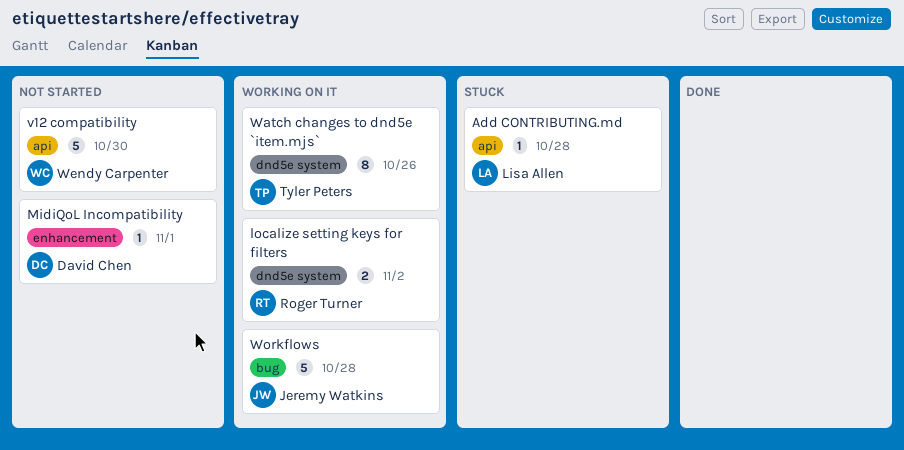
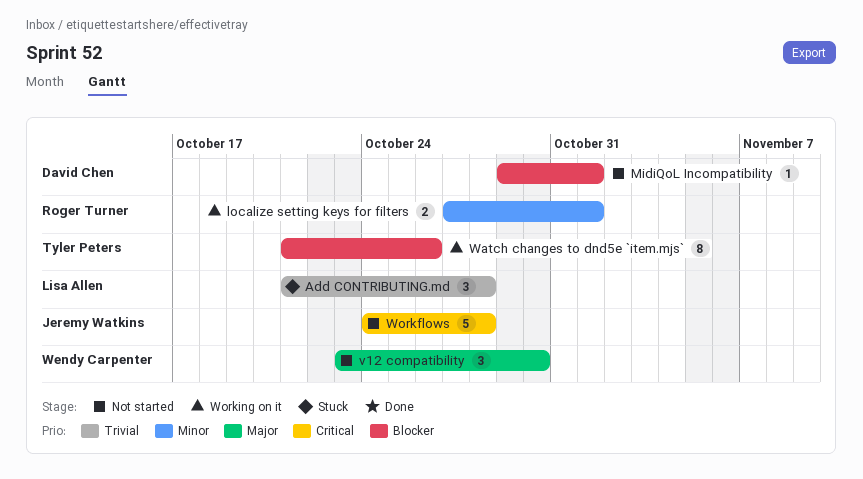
Add CONTRIBUTING.md, estimate: 1 -> 3
localize setting keys for filters, due: Nov 2 -> Nov 1
v12 compatibility, estimate: 5 -> 3
Workflows, status: Working on it -> Not started

